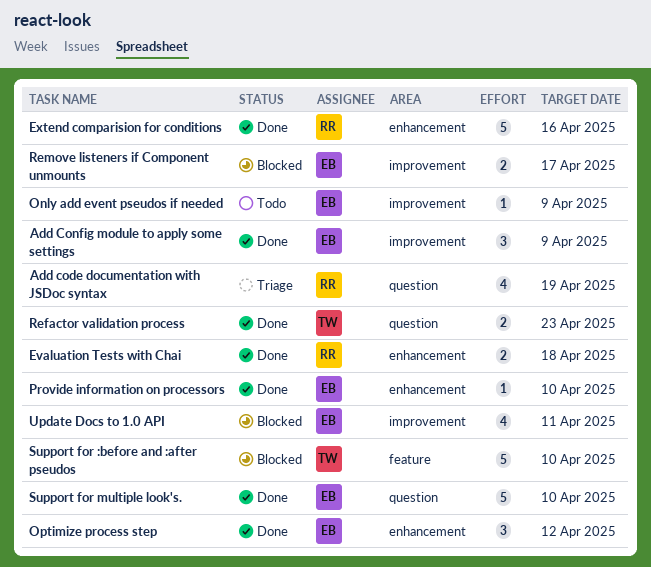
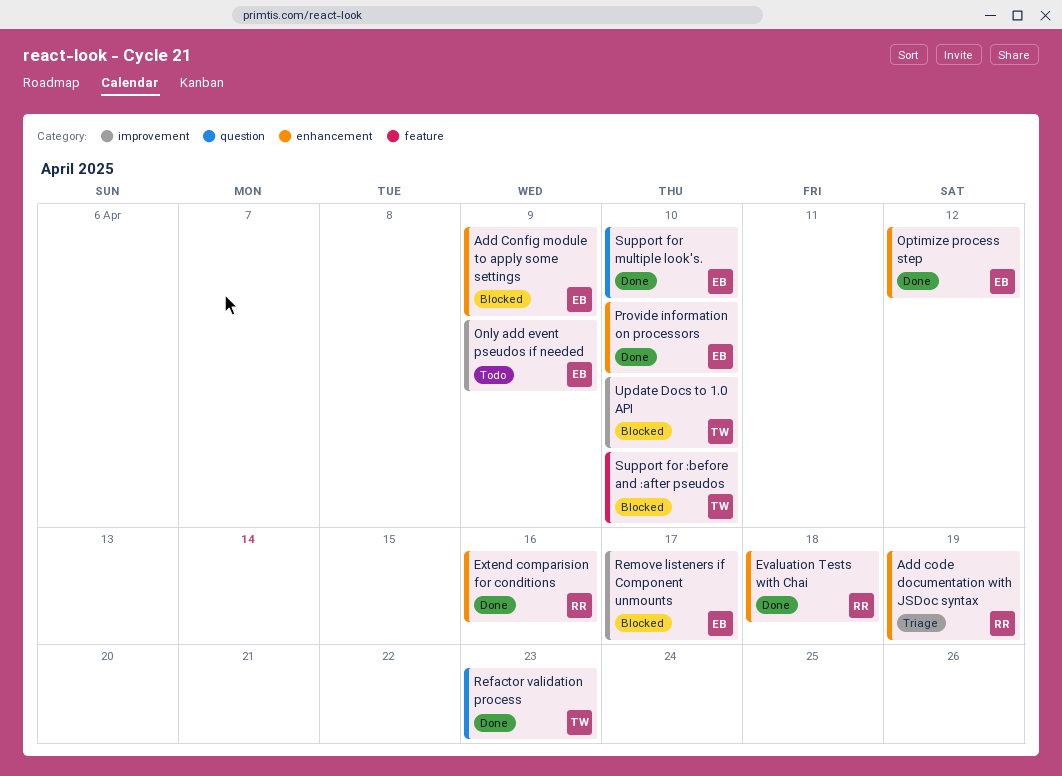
Add code documentation with JSDoc syntax, label: question -> enhancement
Add Config module to apply some settings, status: Done -> Blocked
Add Config module to apply some settings, label: improvement -> enhancement
Update Docs to 1.0 API, owner: EB -> TW
Update Docs to 1.0 API, due: Apr 11 -> Apr 10

